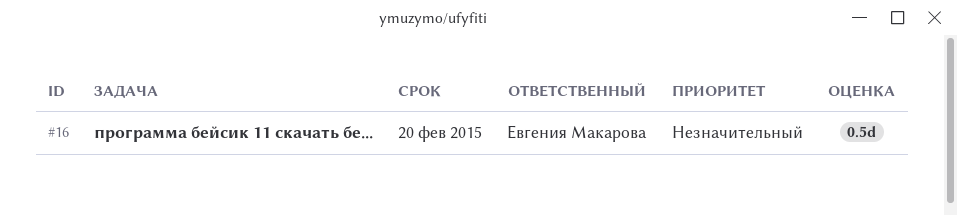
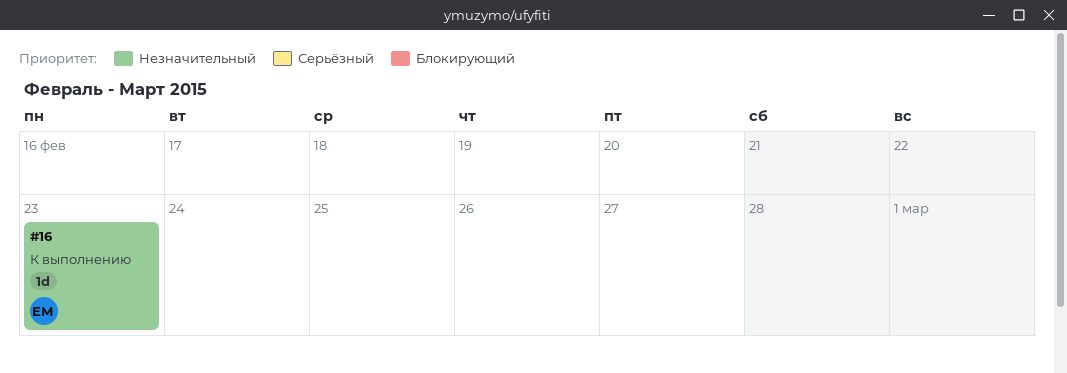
#16, estimate: 0.5d -> 1d
#16, due: Feb 20 -> Feb 23

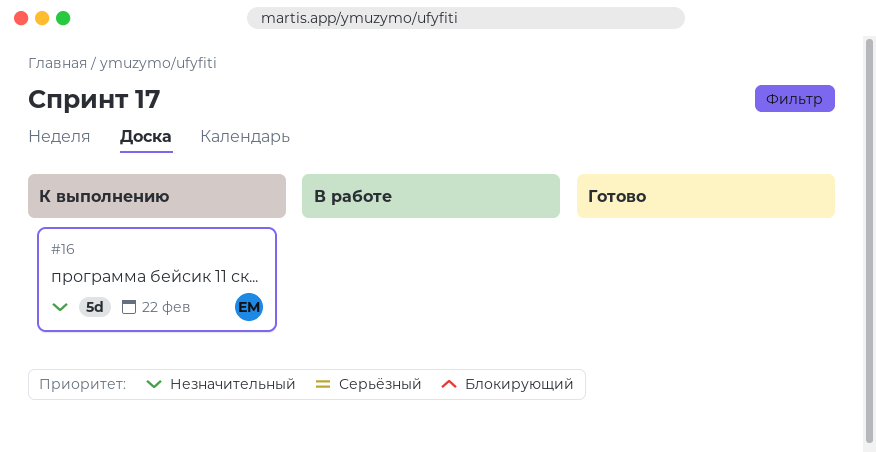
#16, estimate: 1d -> 5d
#16, due: Feb 23 -> Feb 22

